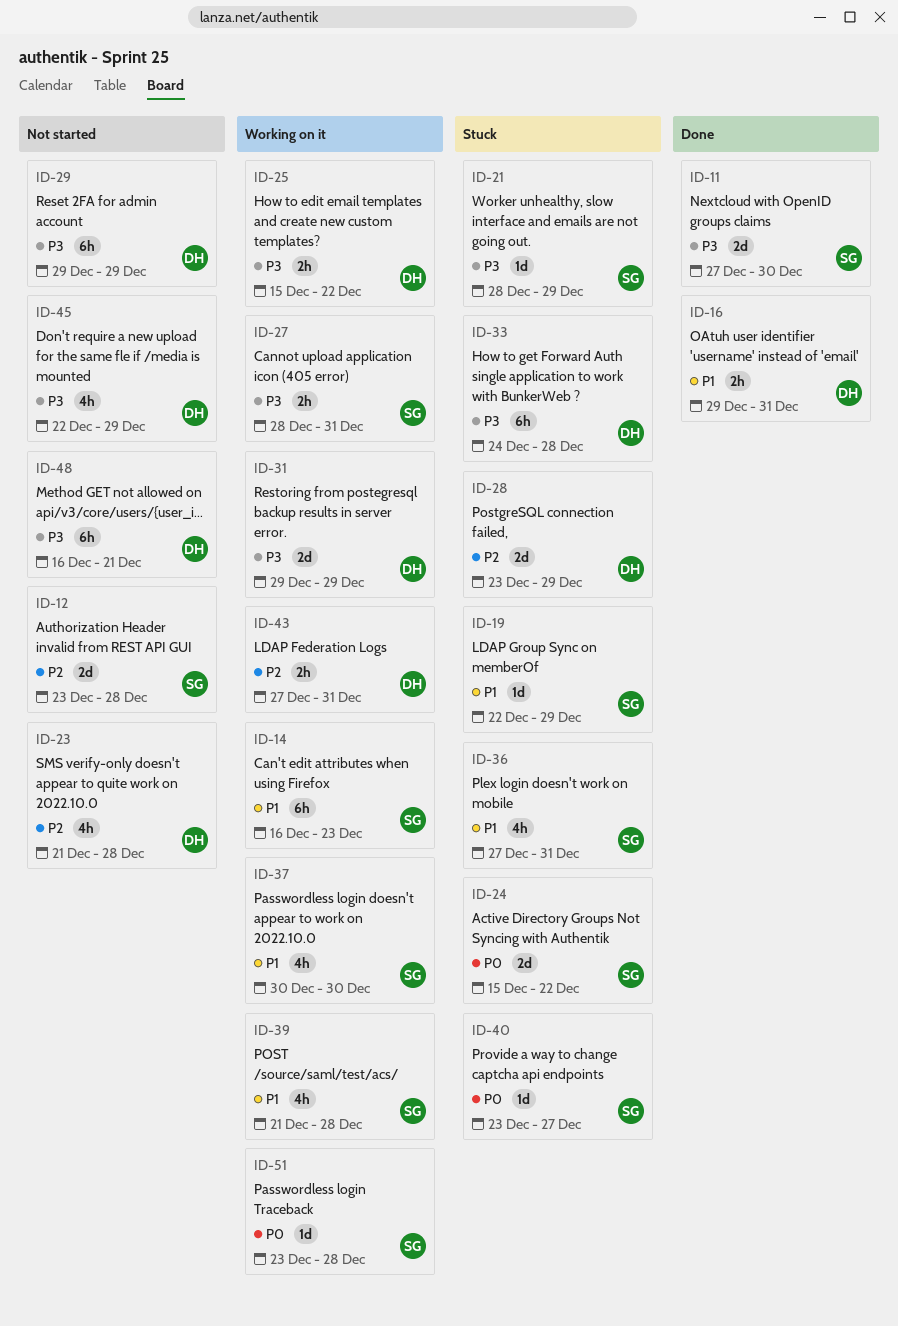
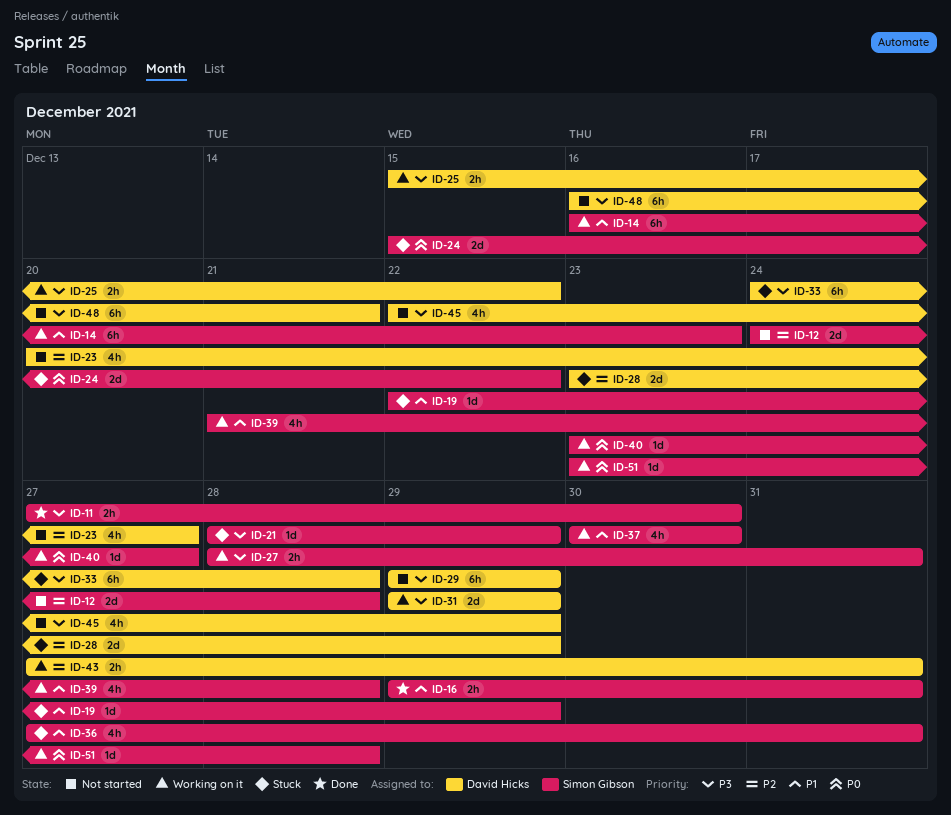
ID-11, estimate: 2d -> 2h
ID-12, start: Dec 23 -> Dec 24
ID-16, owner: David Hicks -> Simon Gibson
ID-23, start: Dec 21 -> Dec 20
ID-23, due: Dec 28 -> Dec 27
ID-40, status: Stuck -> Working on it

